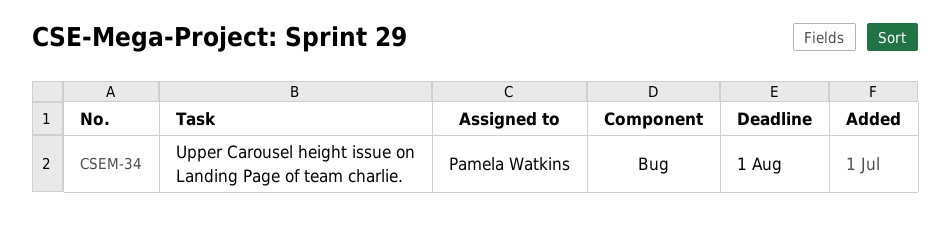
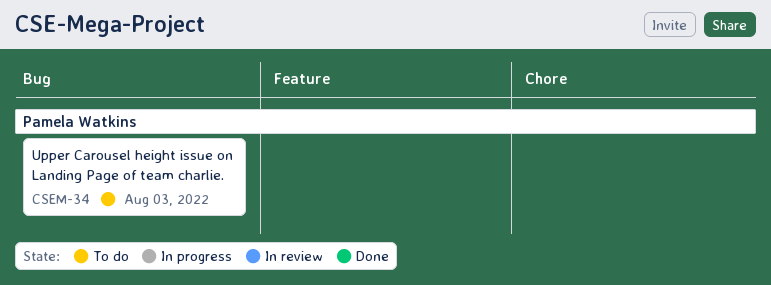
CSEM-34, due: Aug 1 -> Aug 3

